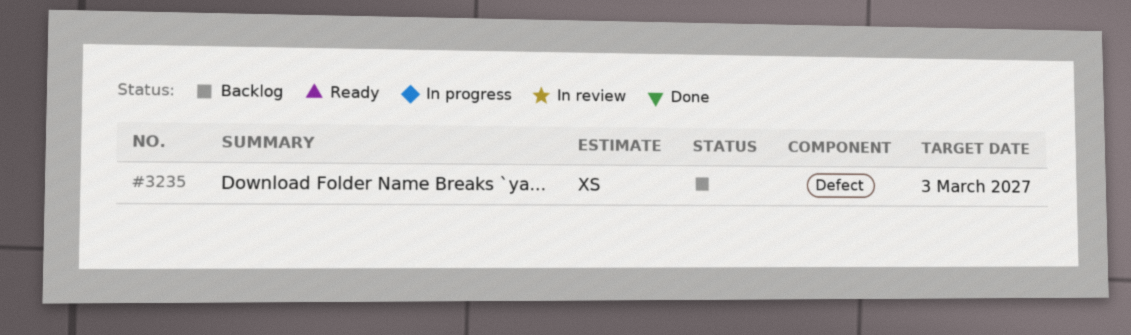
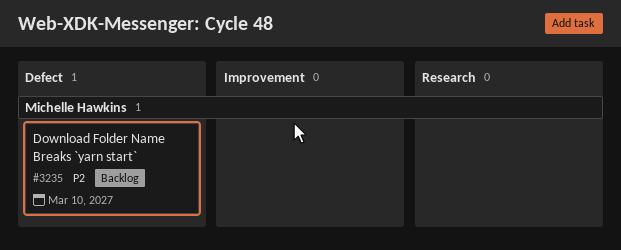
#3235, due: Mar 3 -> Mar 10

